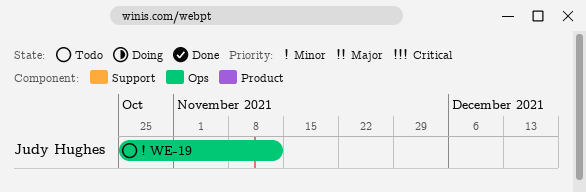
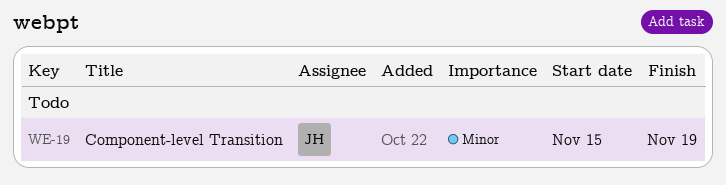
WE-19, start: Oct 25 -> Nov 15
WE-19, due: Nov 12 -> Nov 19

